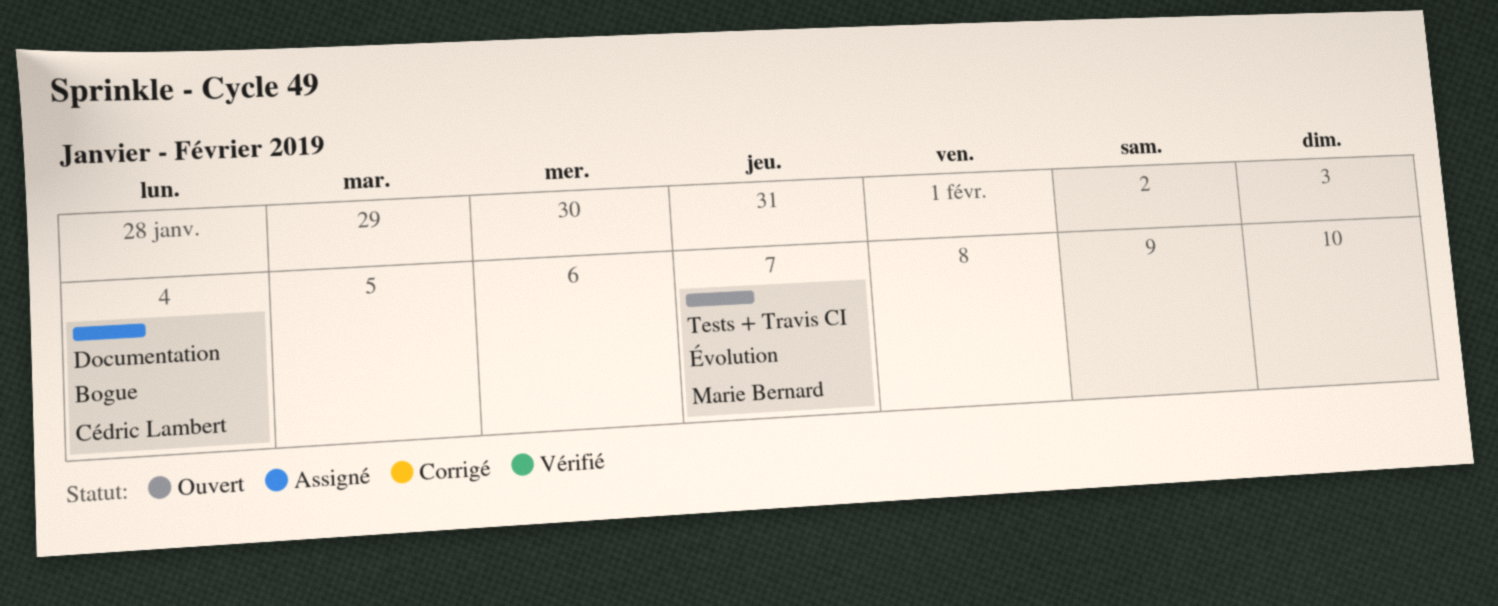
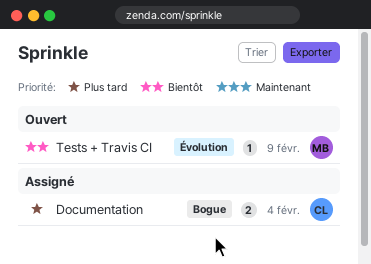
Tests + Travis CI, due: Feb 7 -> Feb 9

